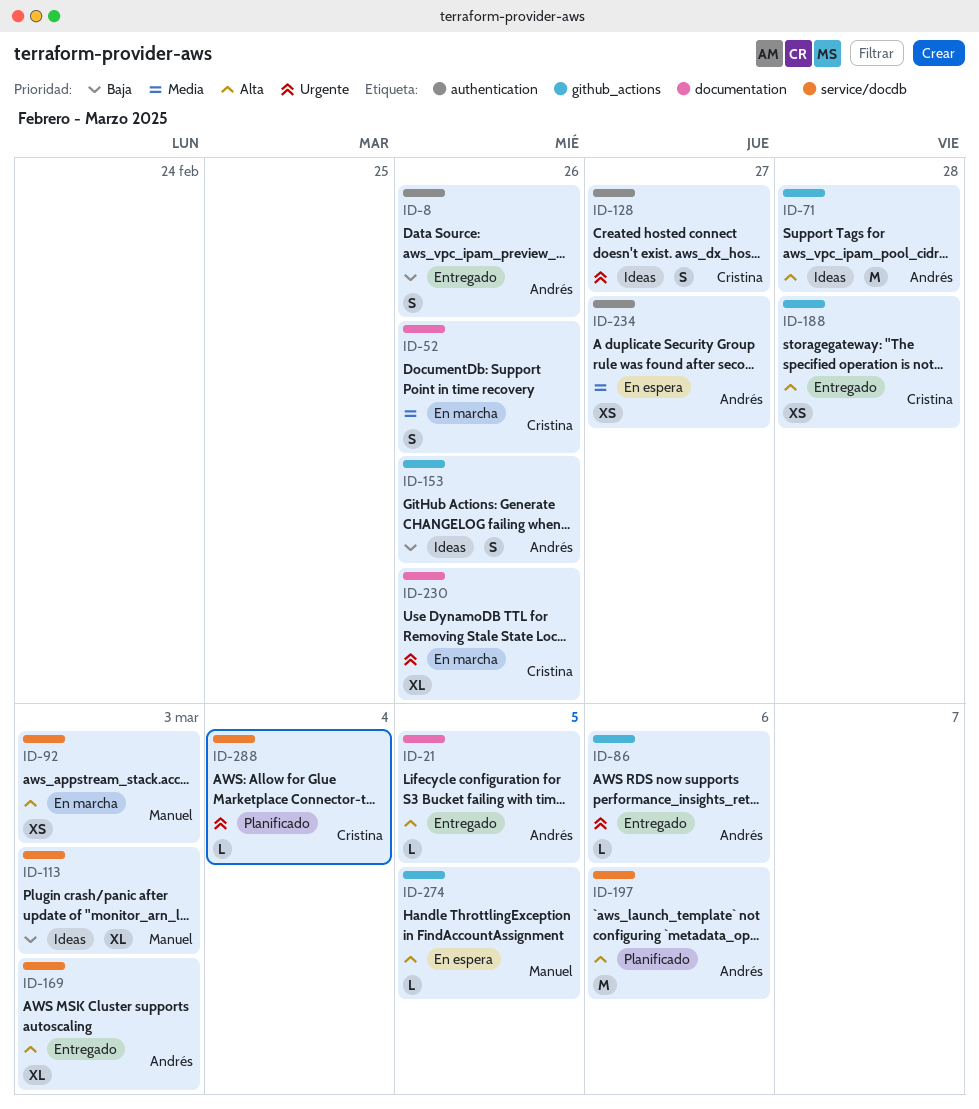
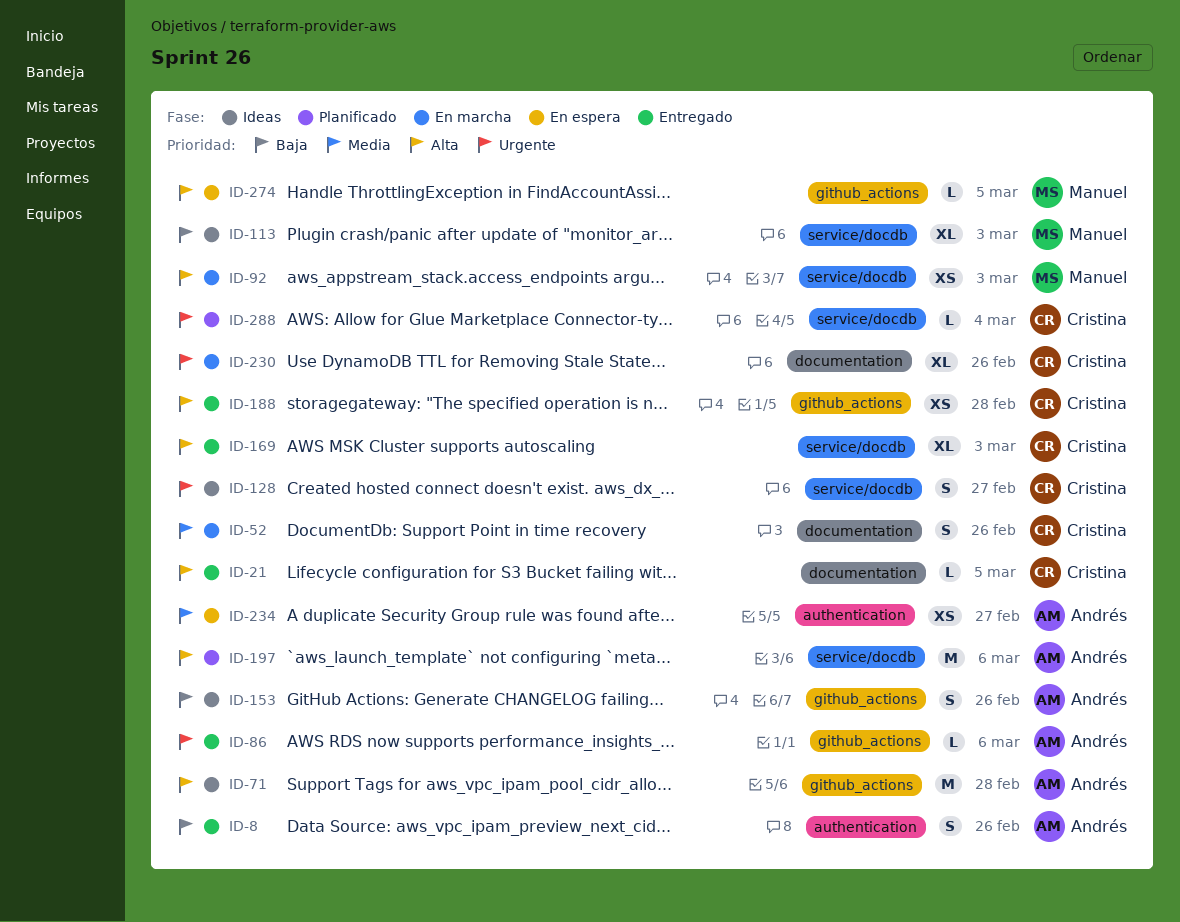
ID-21, owner: Andrés -> Cristina
ID-128, label: authentication -> service/docdb
ID-169, owner: Andrés -> Cristina

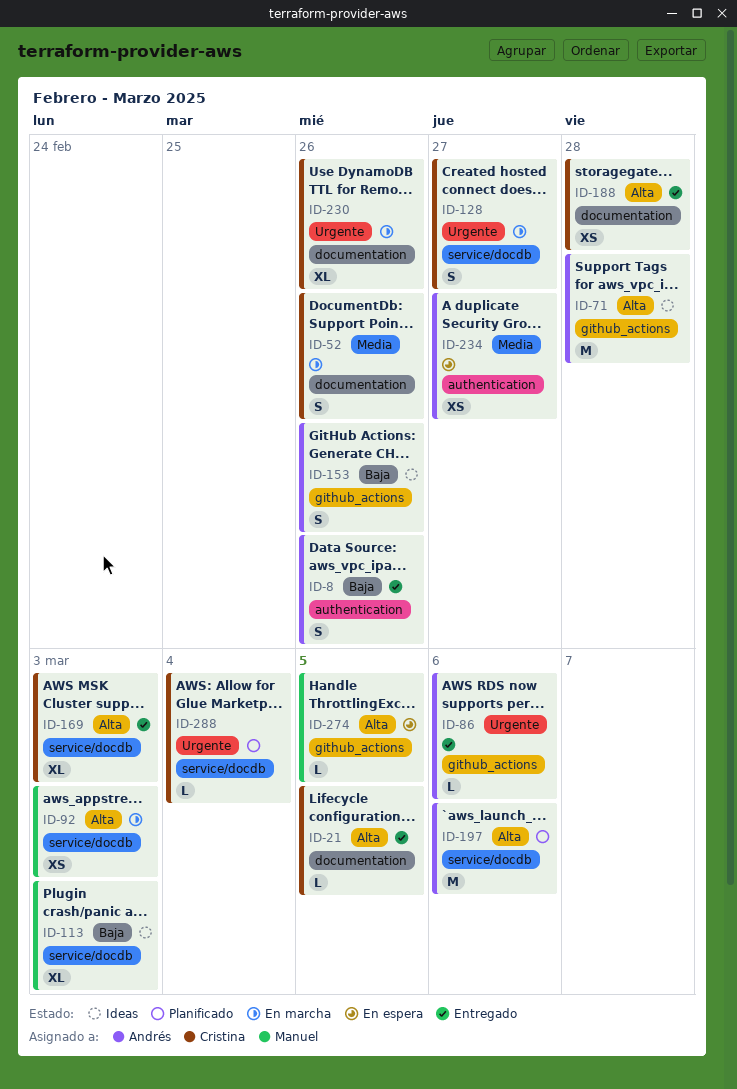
ID-128, status: Ideas -> En marcha
ID-188, label: github_actions -> documentation

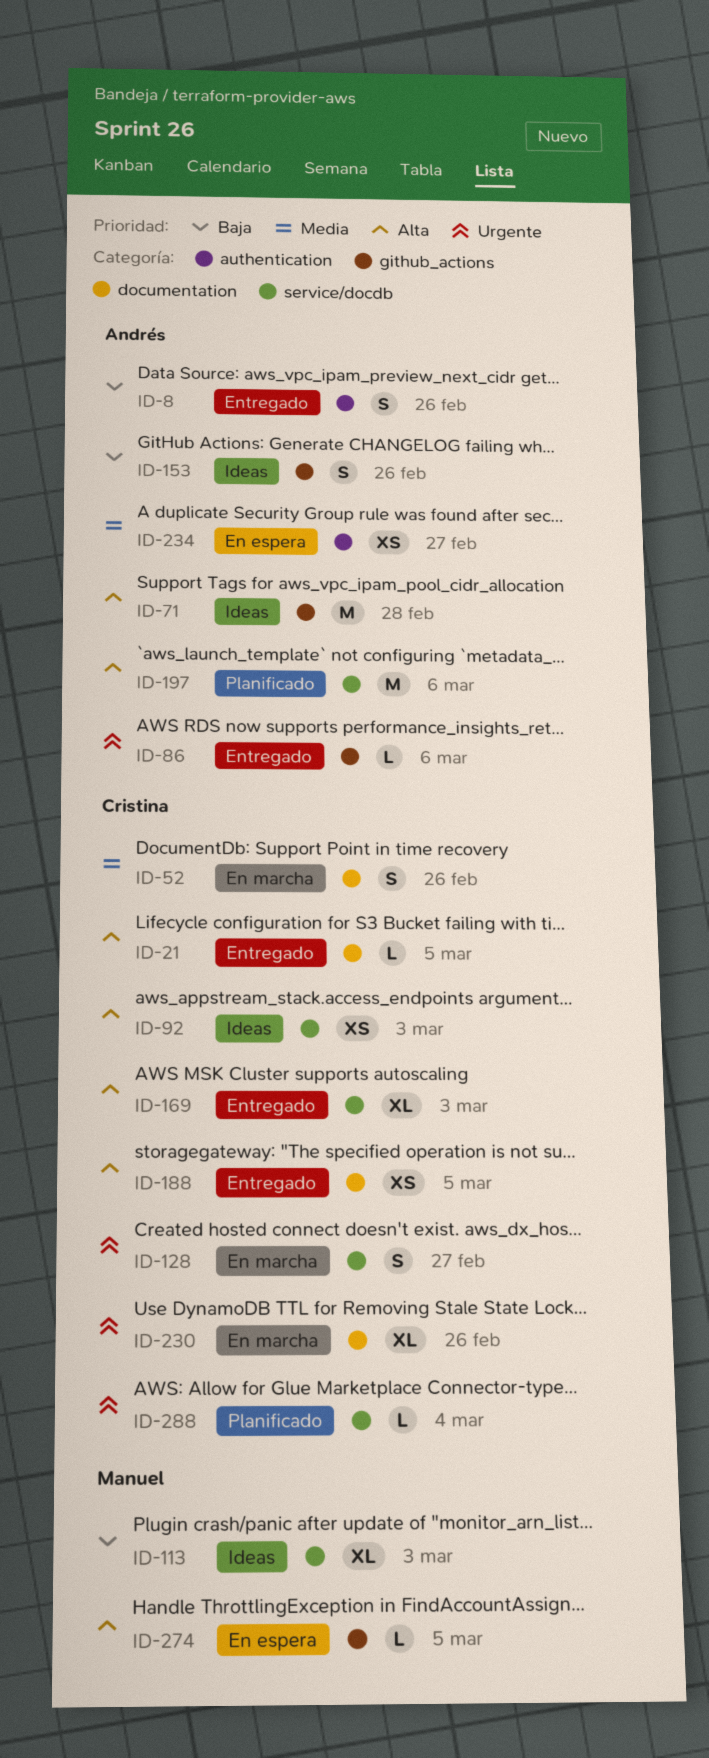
ID-92, status: En marcha -> Ideas
ID-92, owner: Manuel -> Cristina
ID-188, due: Feb 28 -> Mar 5

